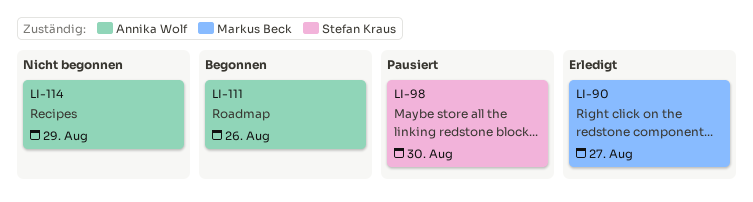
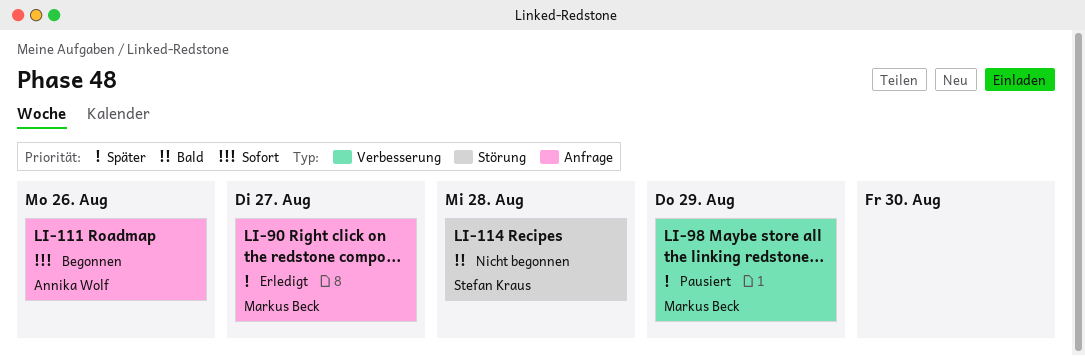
LI-98, owner: Stefan Kraus -> Markus Beck
LI-98, due: Aug 30 -> Aug 29
LI-114, owner: Annika Wolf -> Stefan Kraus
LI-114, due: Aug 29 -> Aug 28

